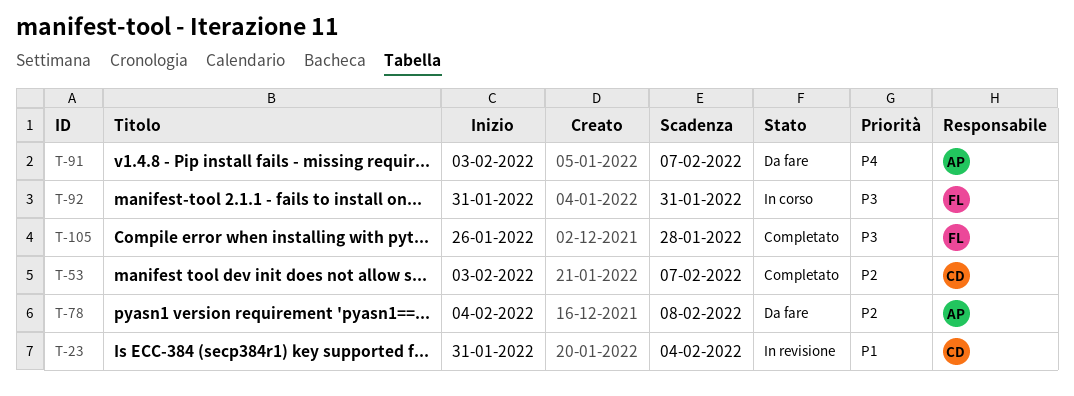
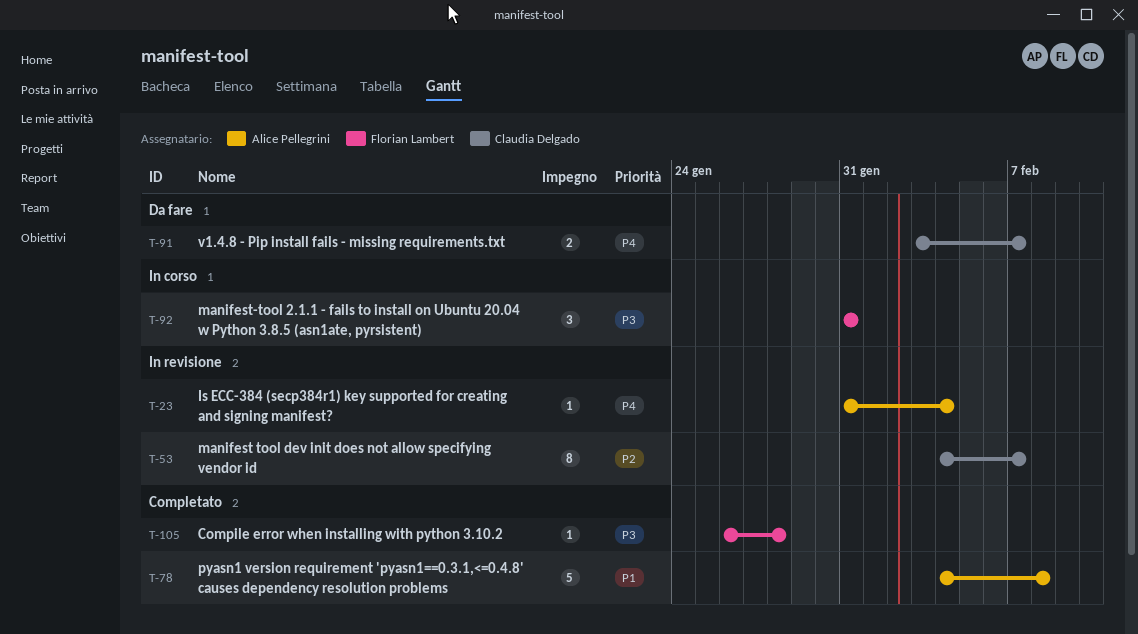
T-23, owner: Claudia Delgado -> Alice Pellegrini
T-23, priority: P1 -> P4
T-53, status: Completato -> In revisione
T-53, start: Feb 3 -> Feb 4
T-78, status: Da fare -> Completato
T-78, priority: P2 -> P1
T-91, owner: Alice Pellegrini -> Claudia Delgado

